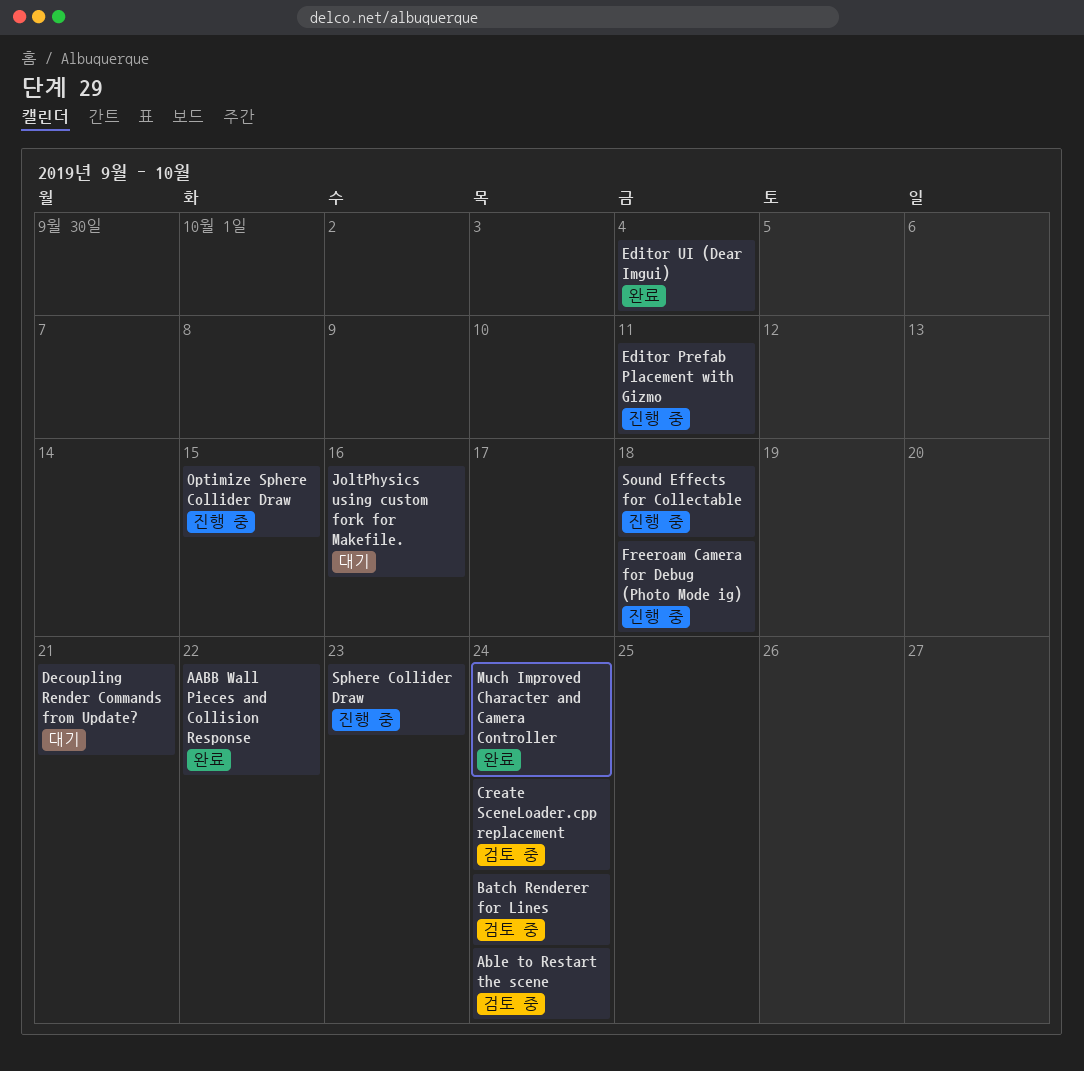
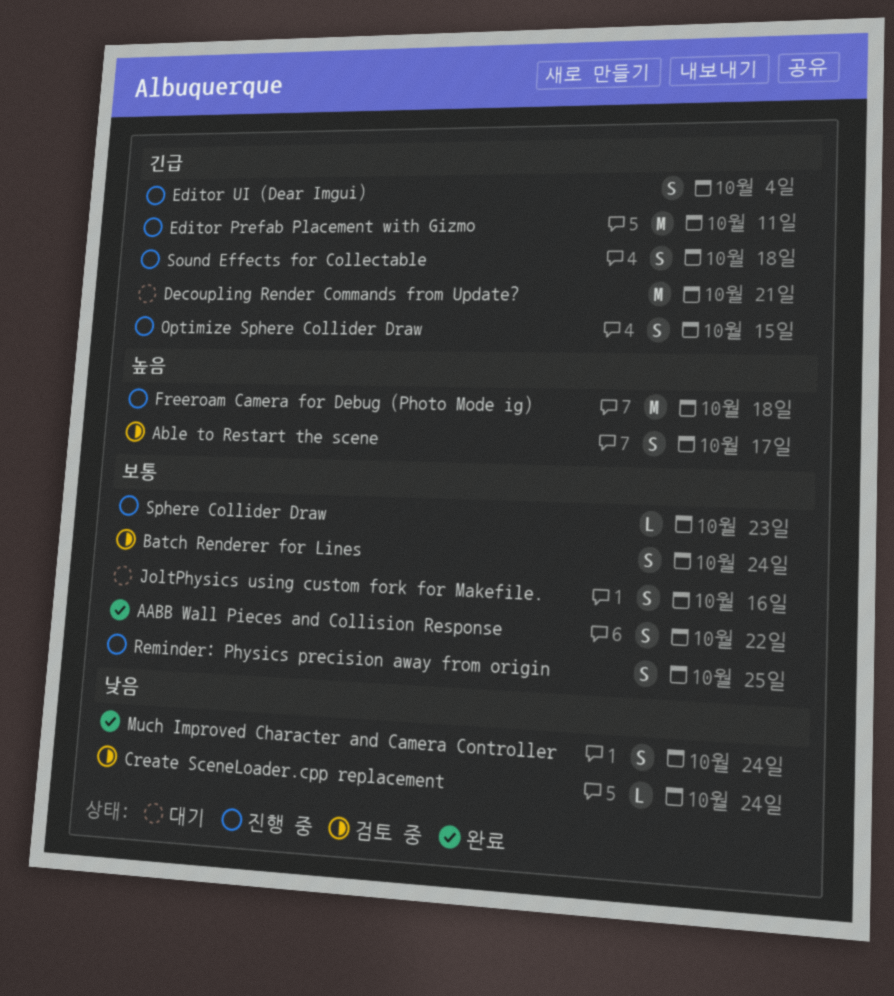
Able to Restart the scene, due: Oct 24 -> Oct 17
Editor UI (Dear Imgui), status: 완료 -> 진행 중
Reminder: Physics precision away from origin: none -> present

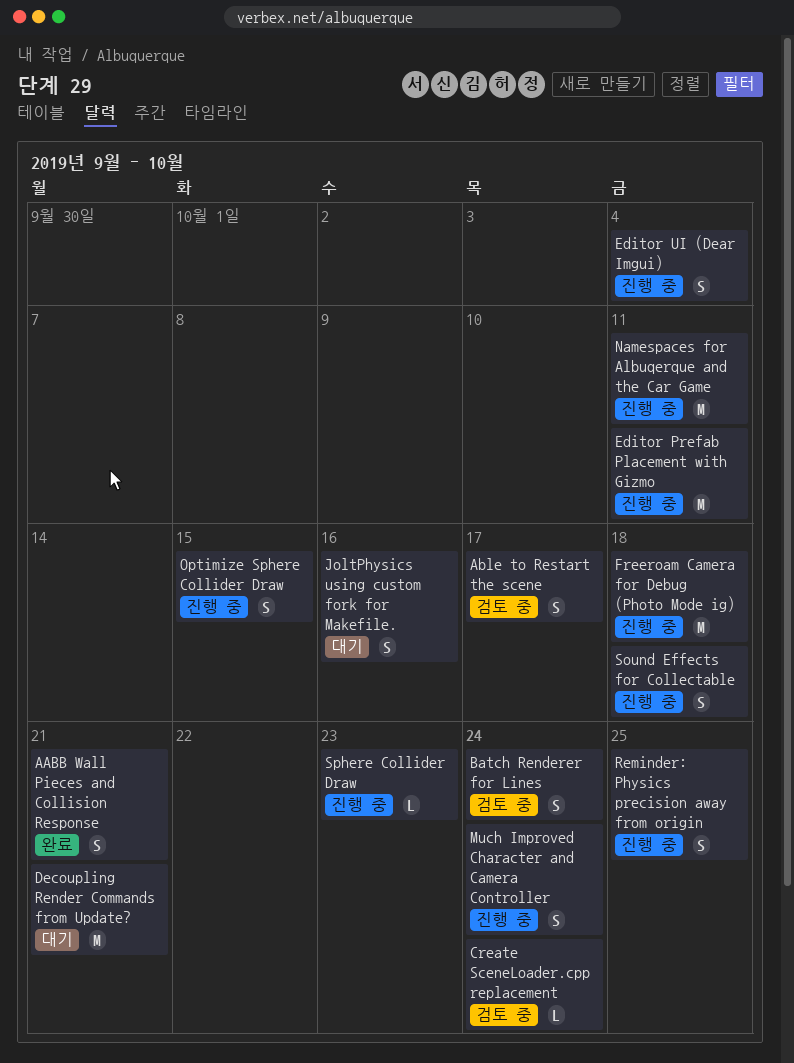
AABB Wall Pieces and Collision Response, due: Oct 22 -> Oct 21
Much Improved Character and Camera Controller, status: 완료 -> 진행 중
Namespaces for Albuqerque and the Car Game: none -> present

